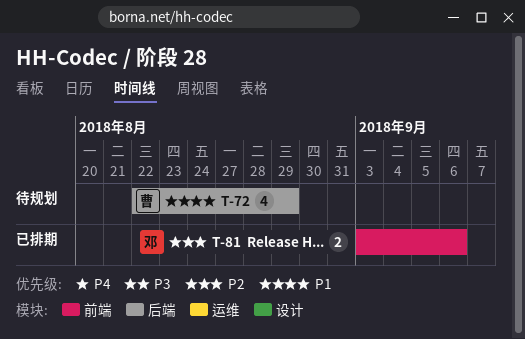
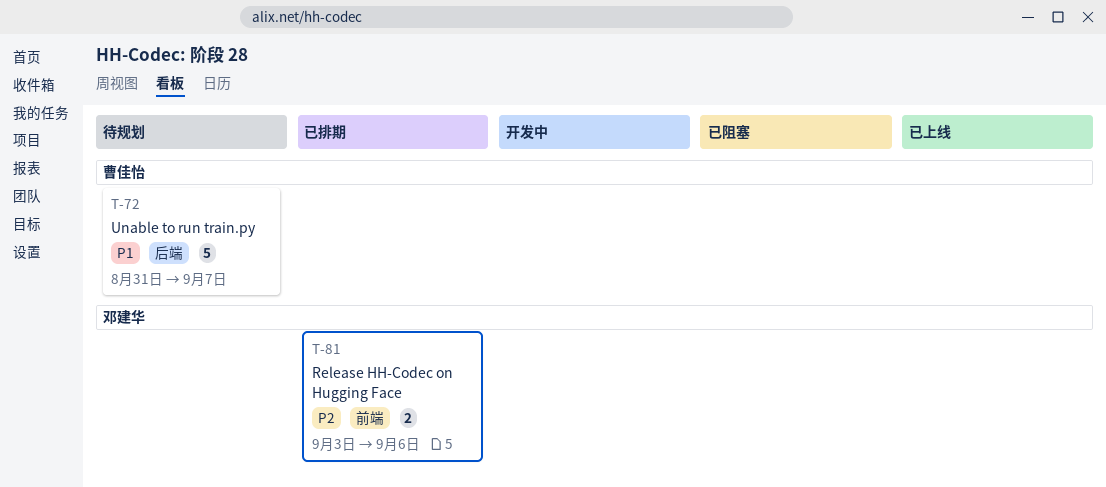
T-72, estimate: 4 -> 5
T-72, start: Aug 22 -> Aug 31
T-72, due: Aug 29 -> Sep 7

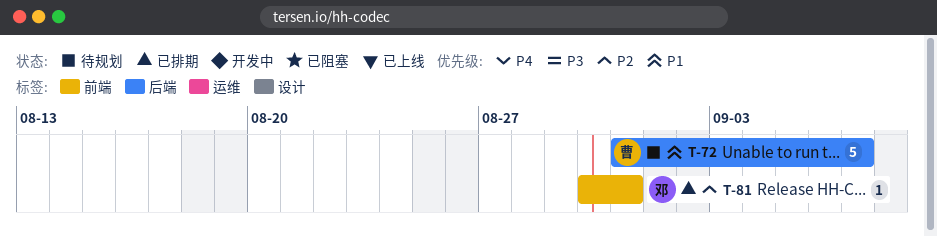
T-81, estimate: 2 -> 1
T-81, start: Sep 3 -> Aug 30
T-81, due: Sep 6 -> Aug 31

